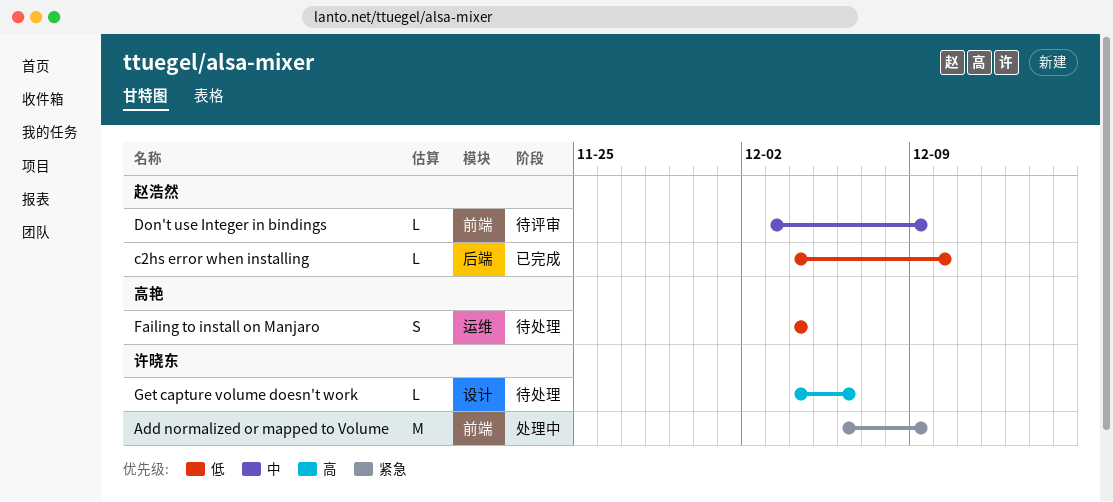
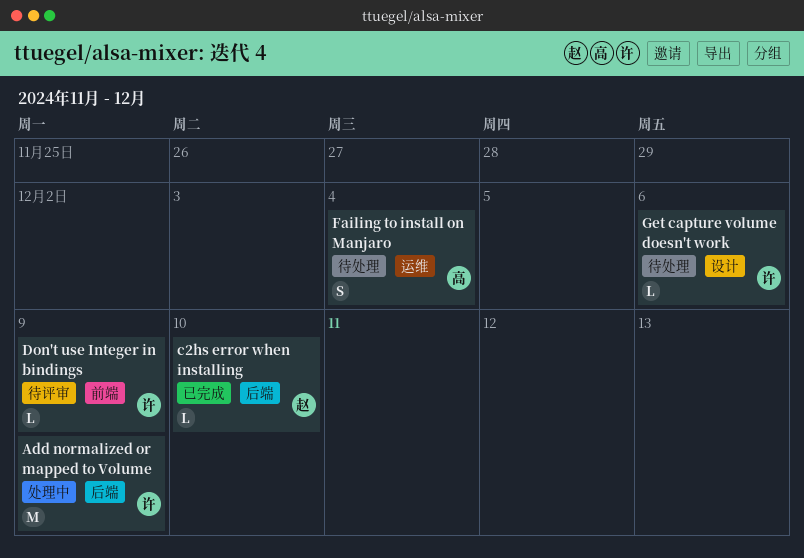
Add normalized or mapped to Volume, label: 前端 -> 后端
Don't use Integer in bindings, owner: 赵浩然 -> 许晓东

